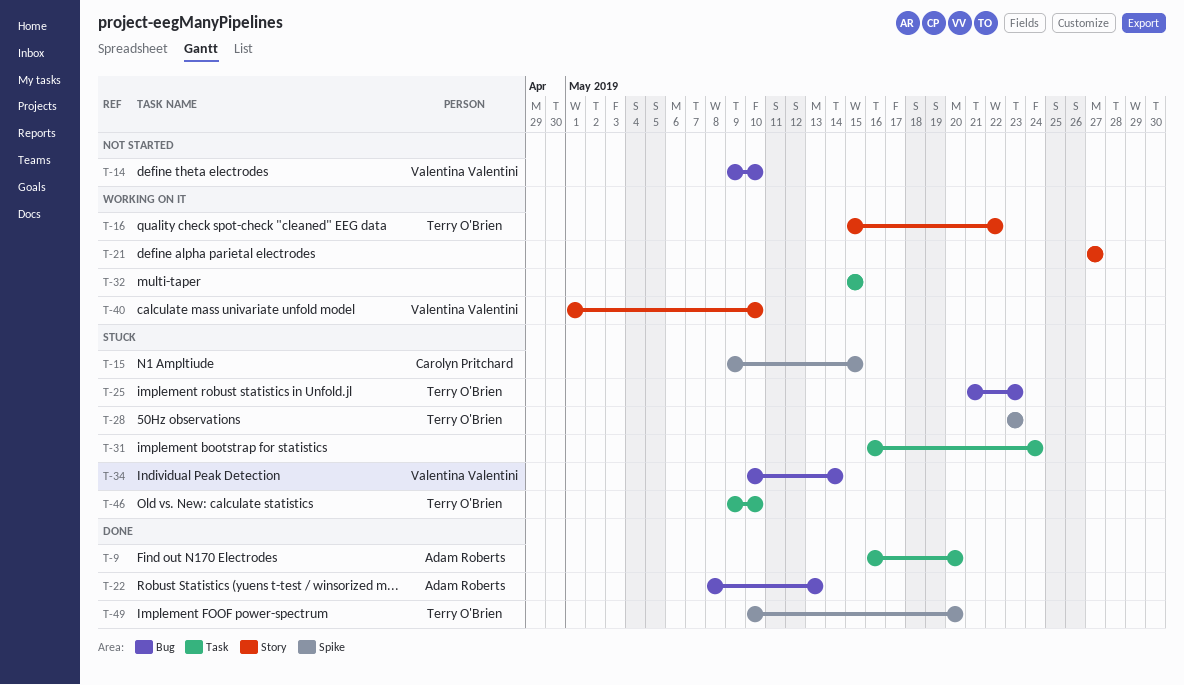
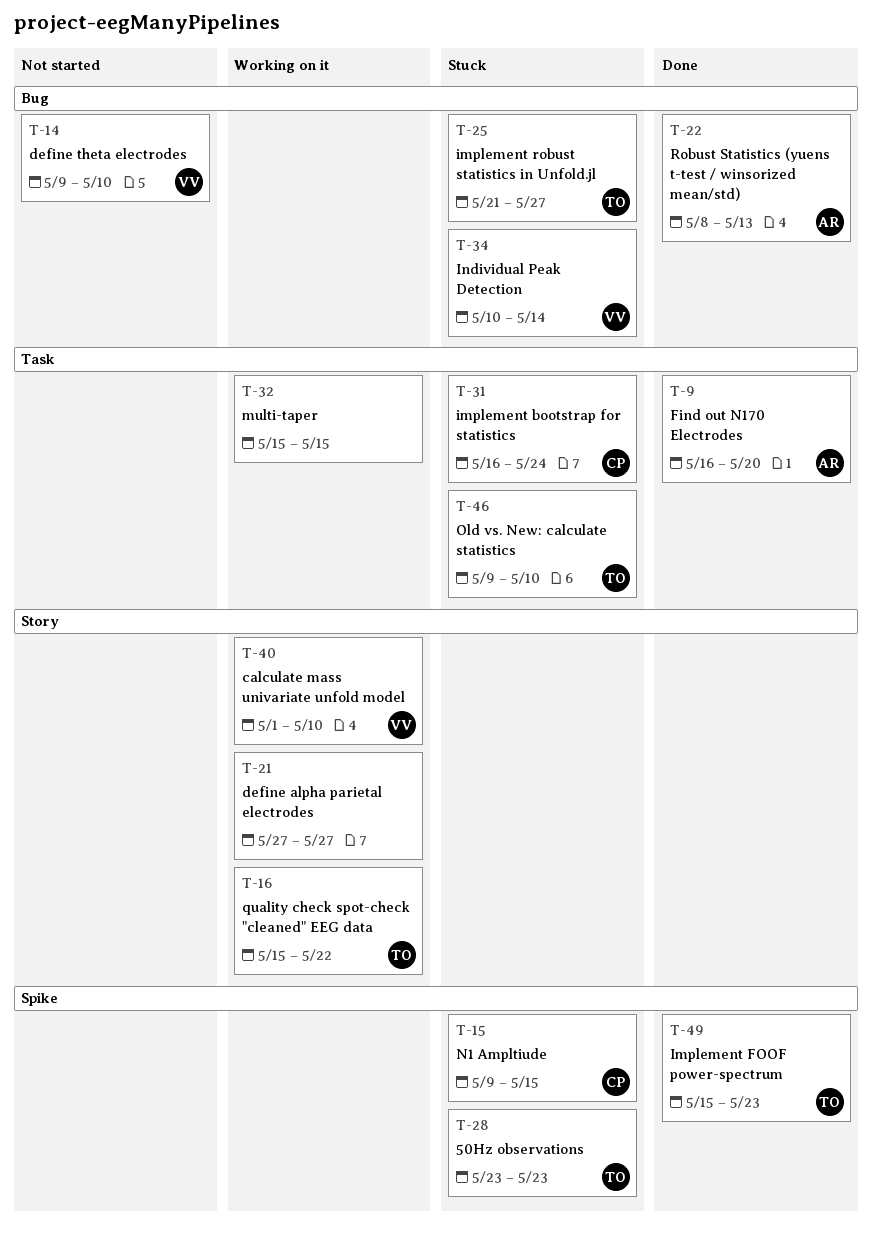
T-25, due: May 23 -> May 27
T-31, owner: none -> Carolyn Pritchard
T-49, start: May 10 -> May 15
T-49, due: May 20 -> May 23

